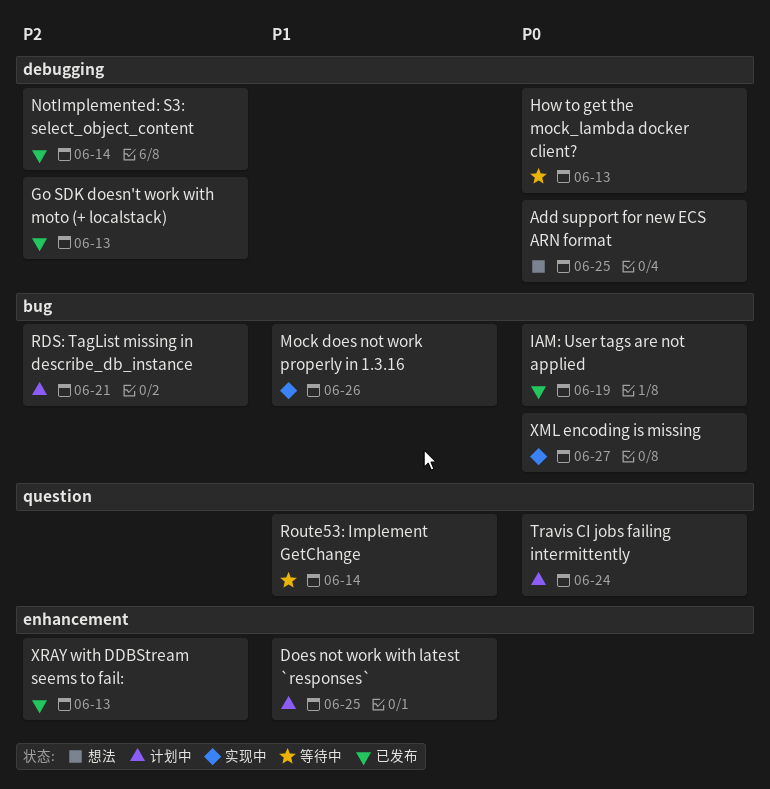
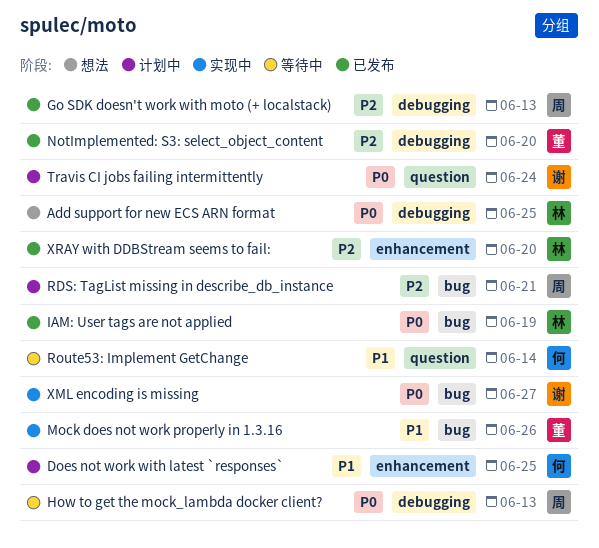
NotImplemented: S3: select_object_content, due: Jun 14 -> Jun 20
XRAY with DDBStream seems to fail:, due: Jun 13 -> Jun 20

